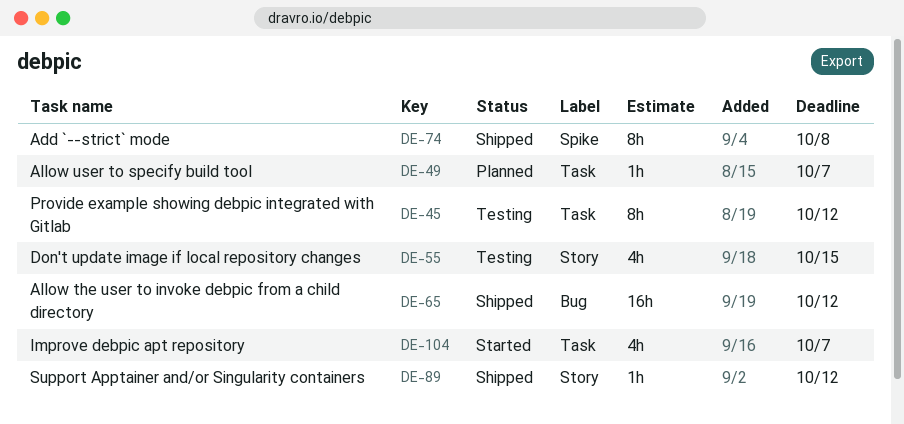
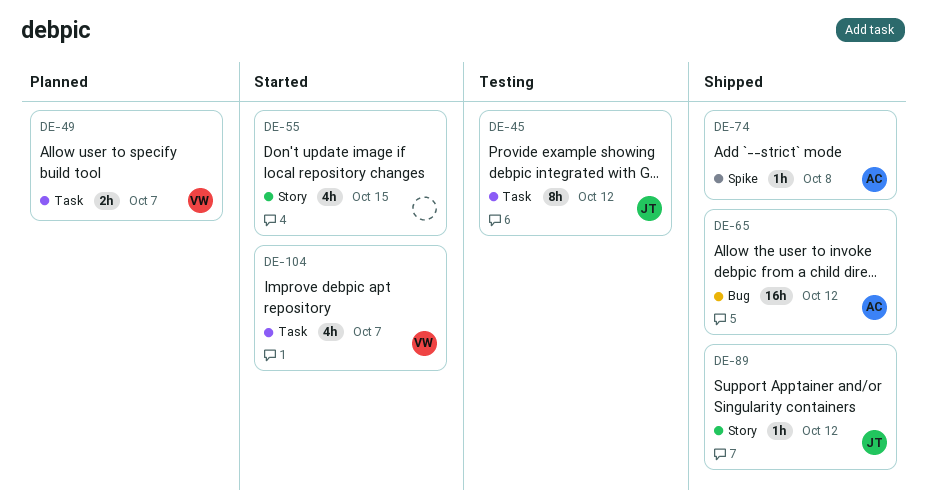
DE-49, estimate: 1h -> 2h
DE-55, status: Testing -> Started
DE-74, estimate: 8h -> 1h

